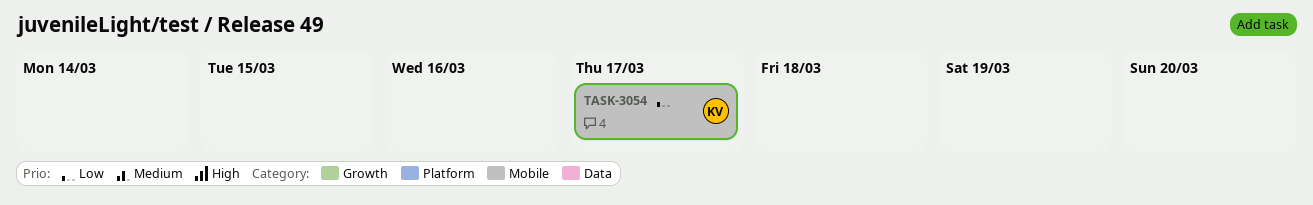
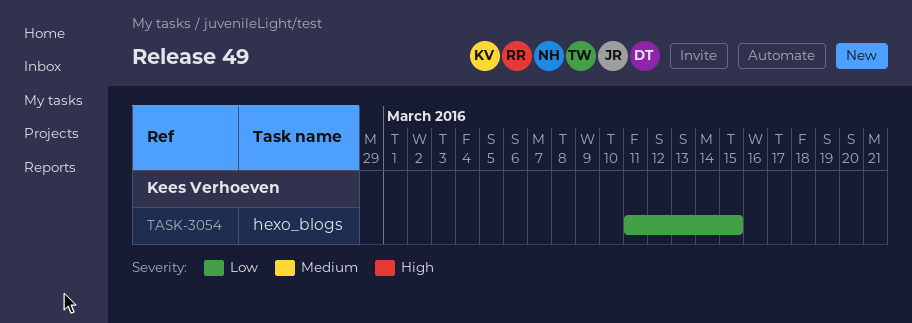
TASK-3054, due: Mar 17 -> Mar 15

